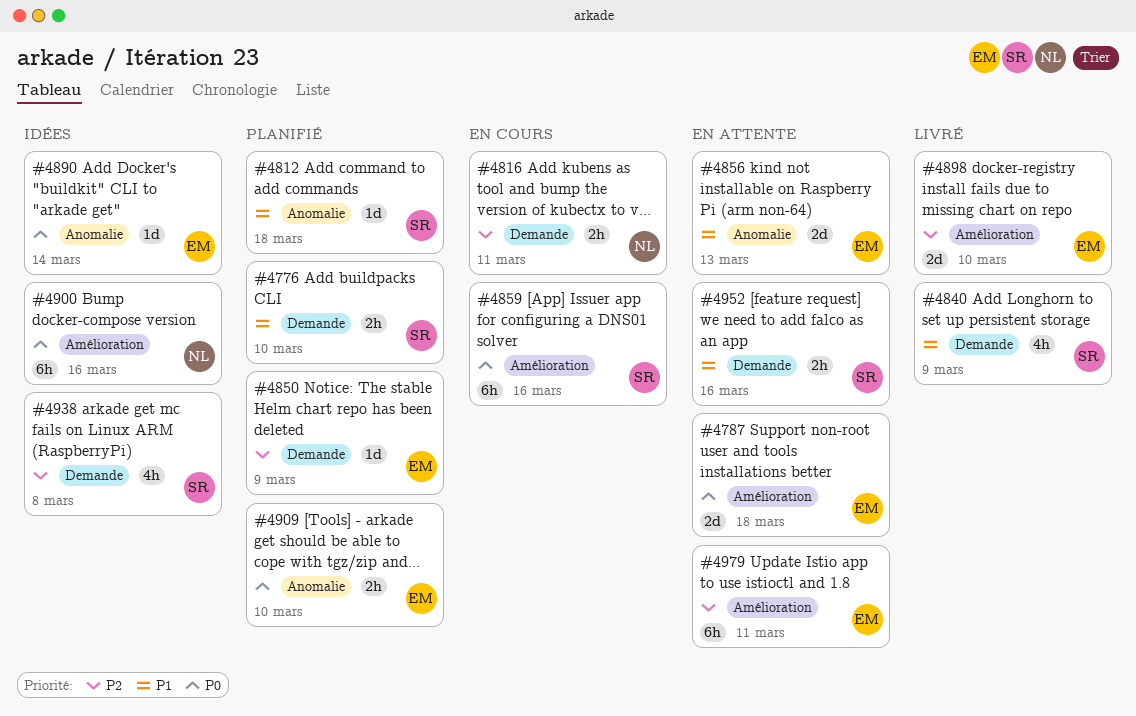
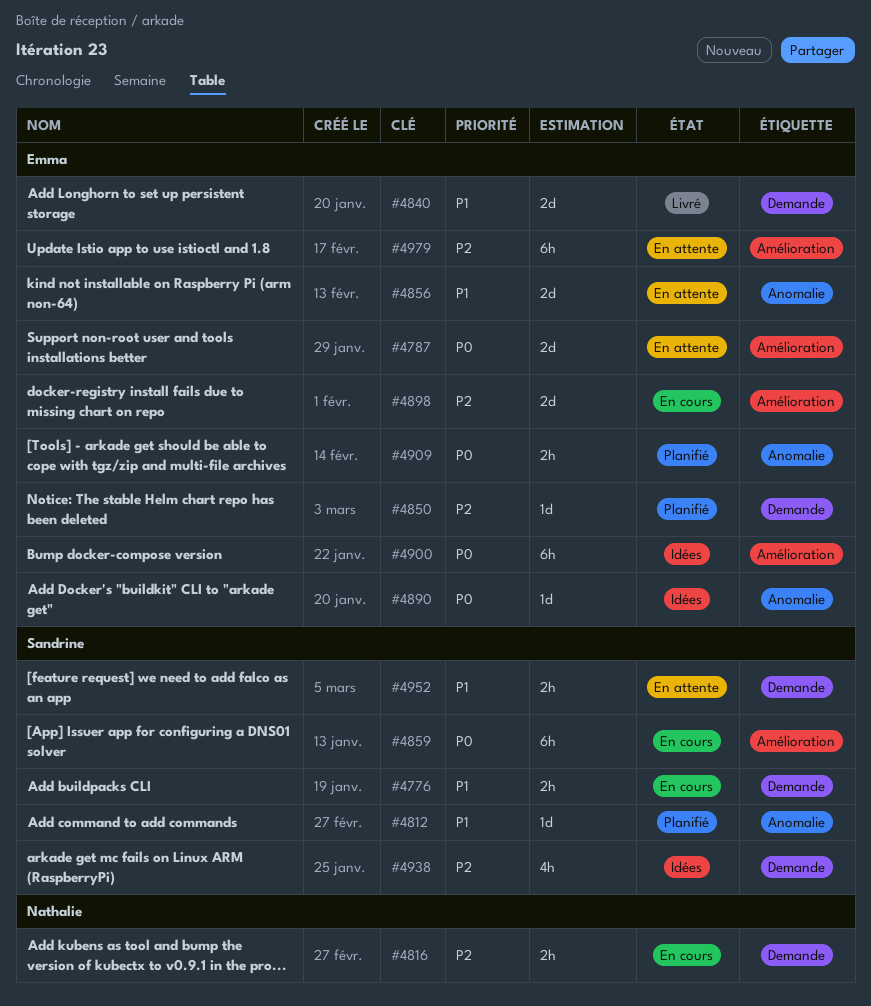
#4776, status: Planifié -> En cours
#4840, owner: Sandrine -> Emma
#4840, estimate: 4h -> 2d
#4898, status: Livré -> En cours
#4900, owner: Nathalie -> Emma

